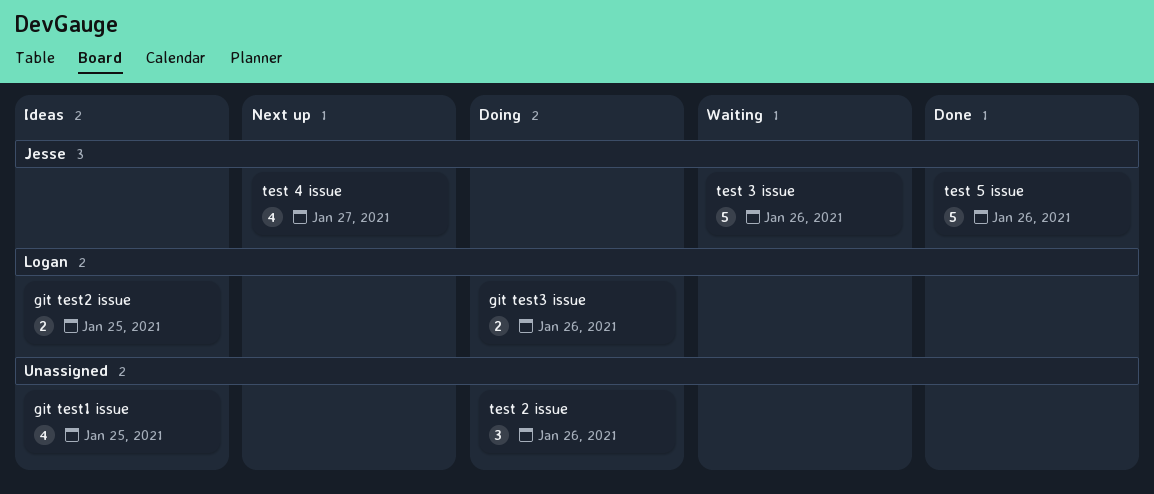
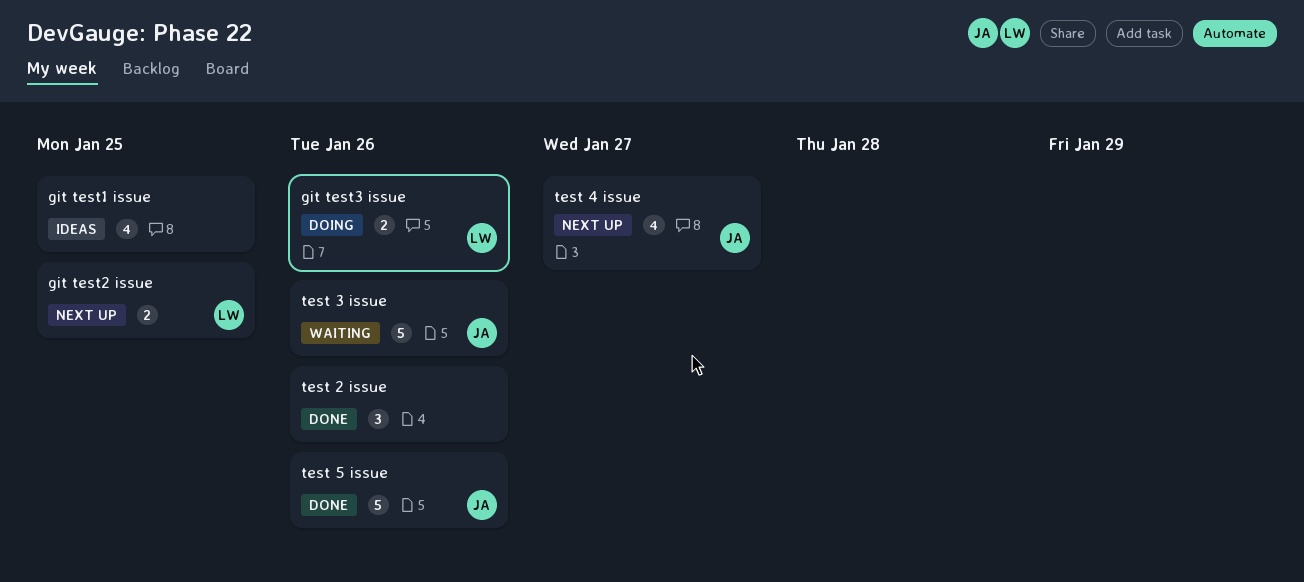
git test2 issue, status: Ideas -> Next up
test 2 issue, status: Doing -> Done

